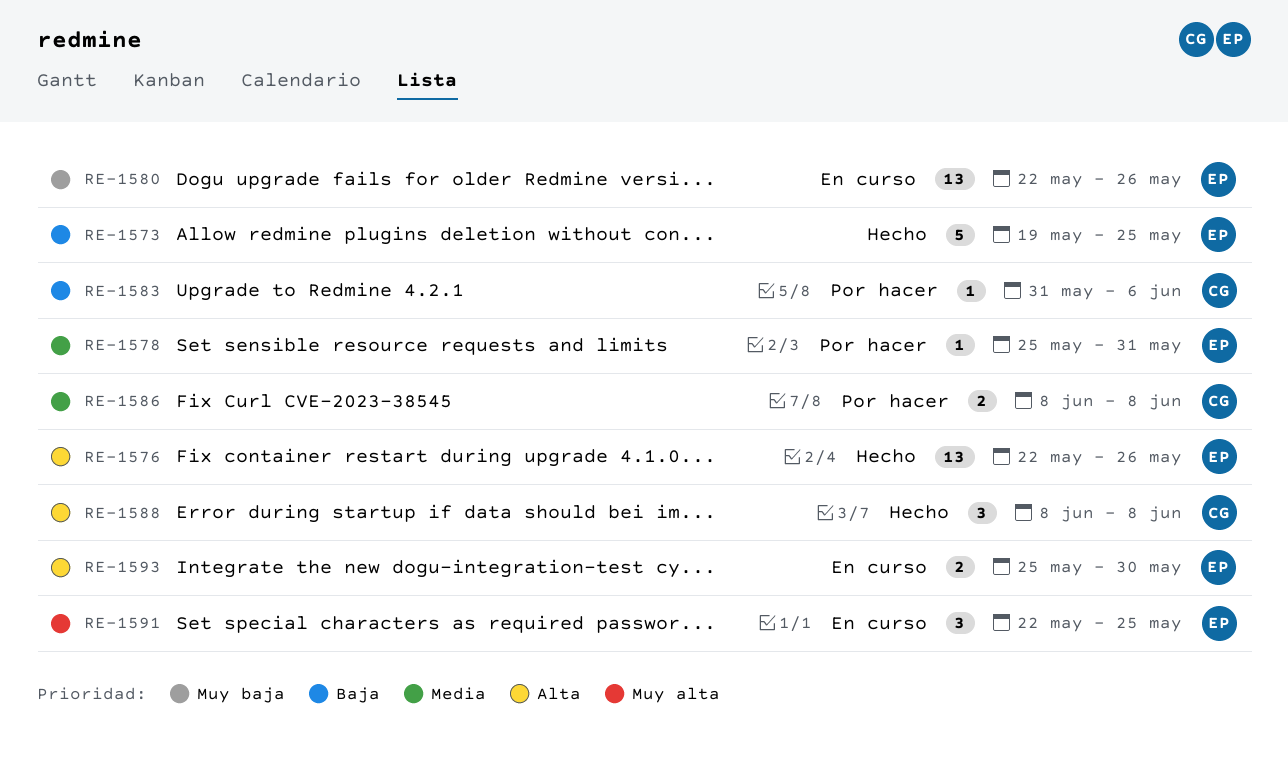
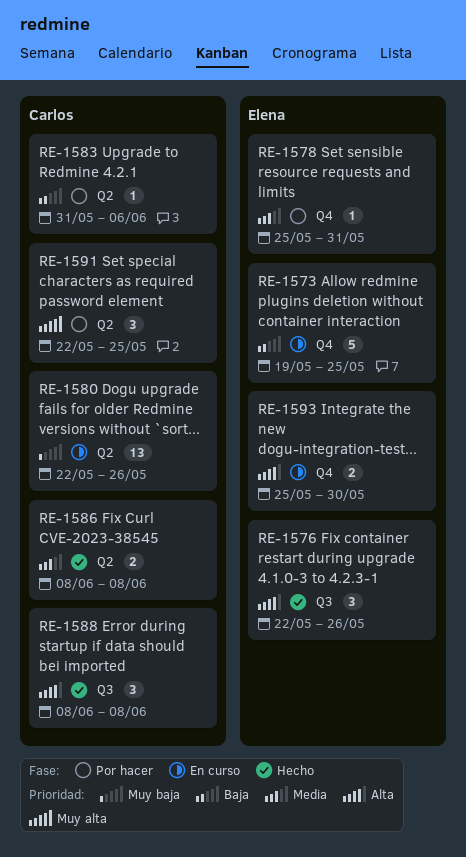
RE-1573, status: Hecho -> En curso
RE-1576, estimate: 13 -> 3
RE-1580, owner: Elena -> Carlos
RE-1586, status: Por hacer -> Hecho
RE-1591, status: En curso -> Por hacer
RE-1591, owner: Elena -> Carlos

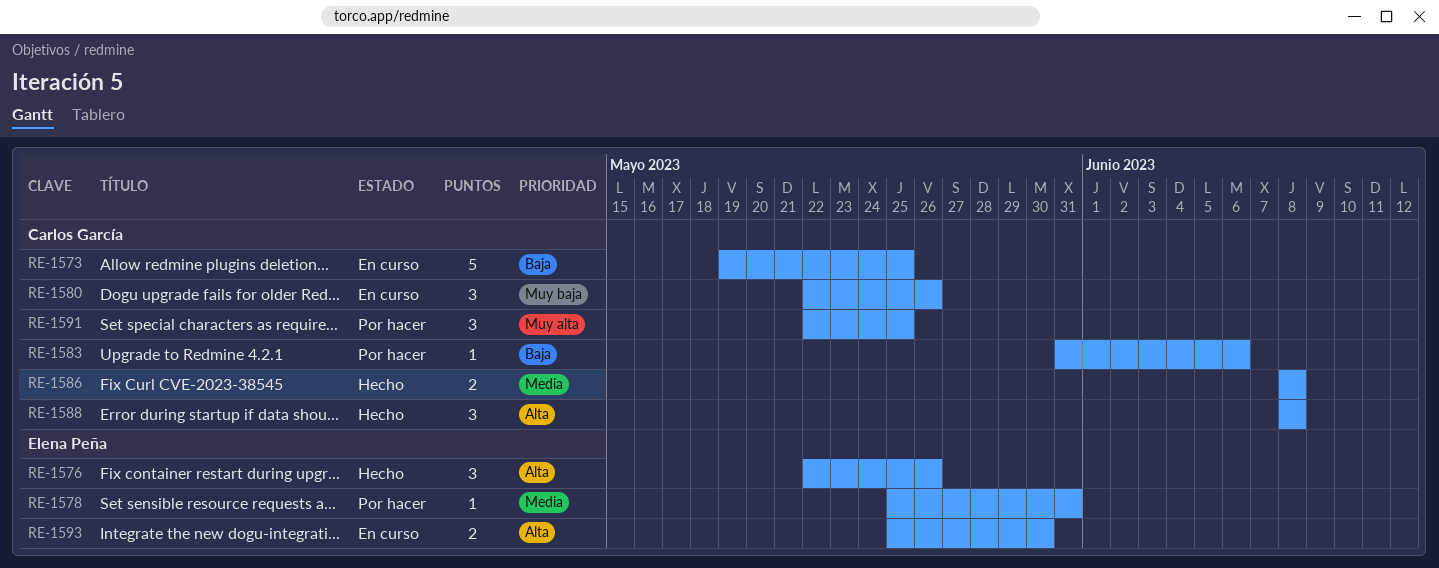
RE-1573, owner: Elena Peña -> Carlos García
RE-1580, estimate: 13 -> 3

